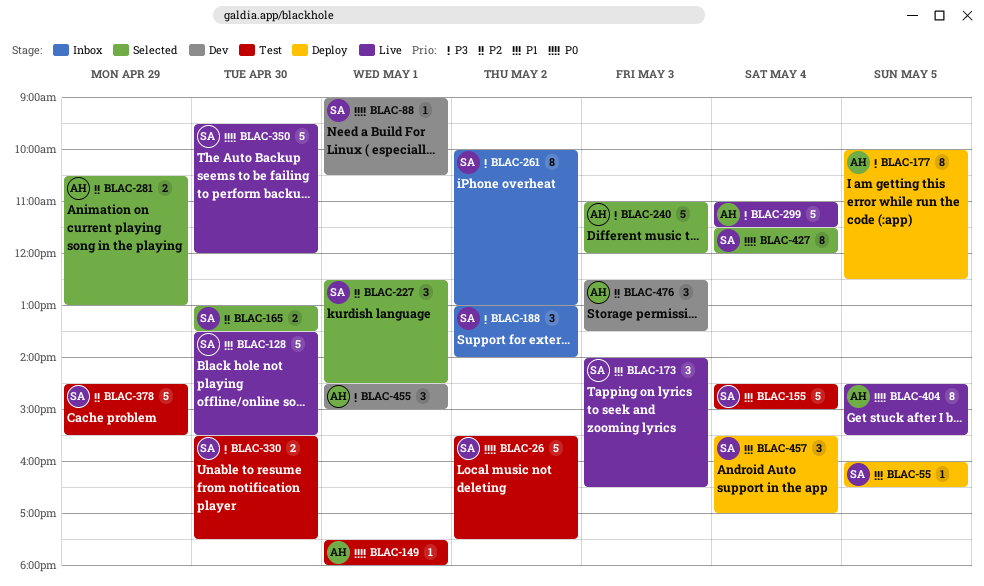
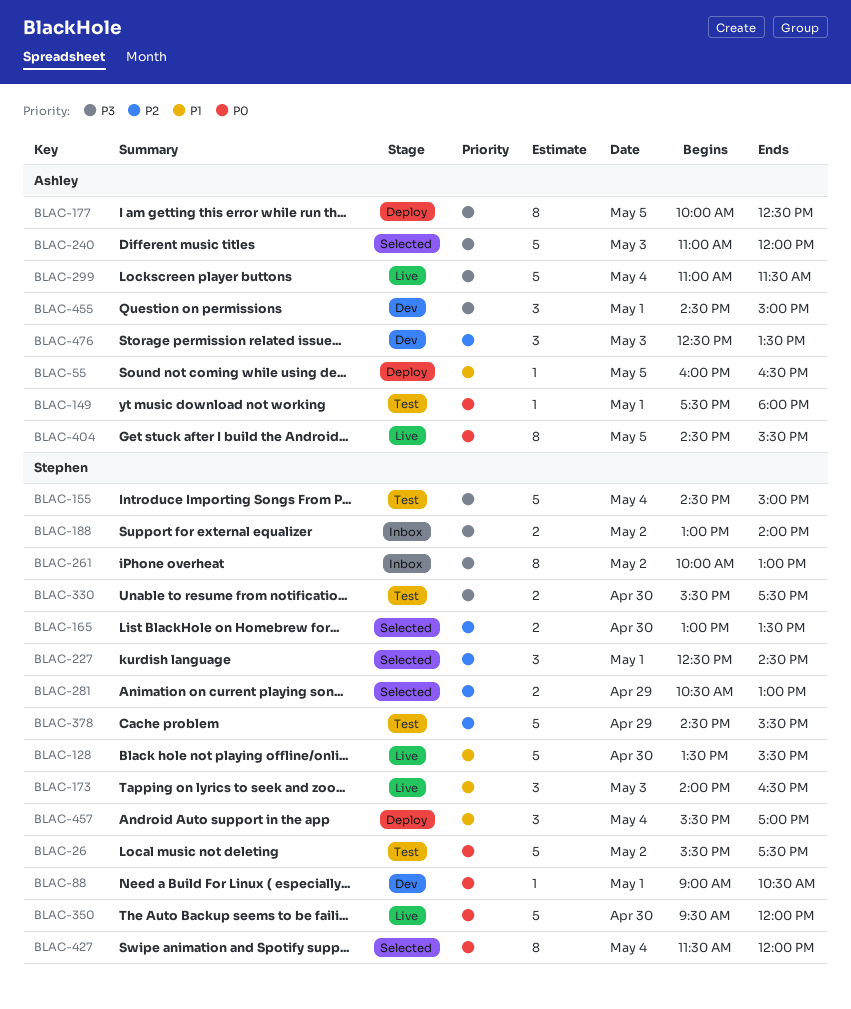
BLAC-55, owner: Stephen -> Ashley
BLAC-155, priority: P1 -> P3
BLAC-188, estimate: 3 -> 2
BLAC-281, owner: Ashley -> Stephen

